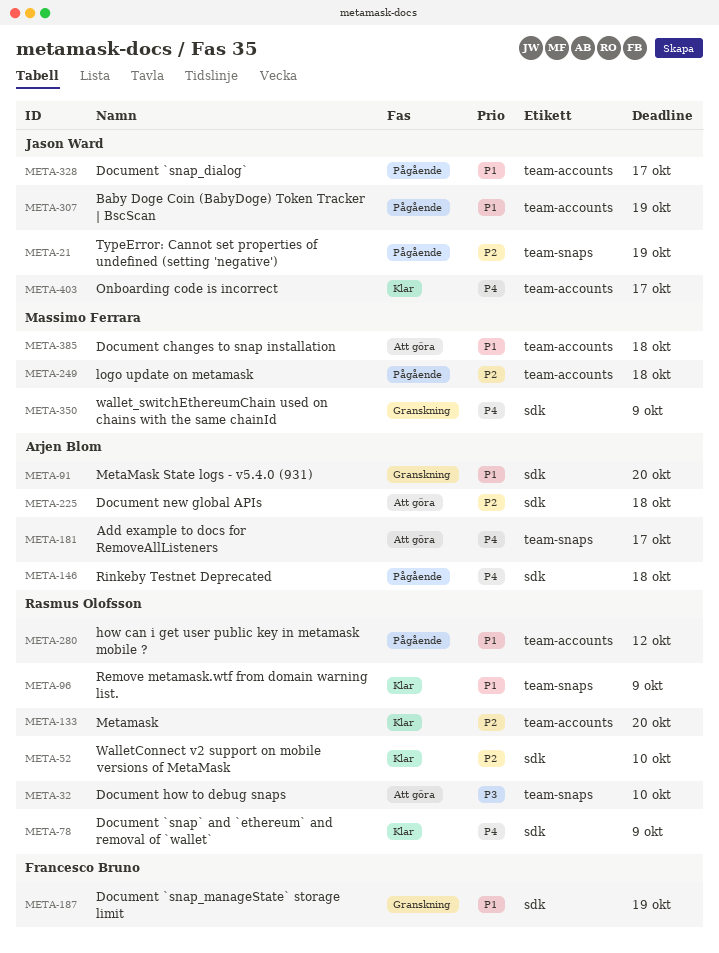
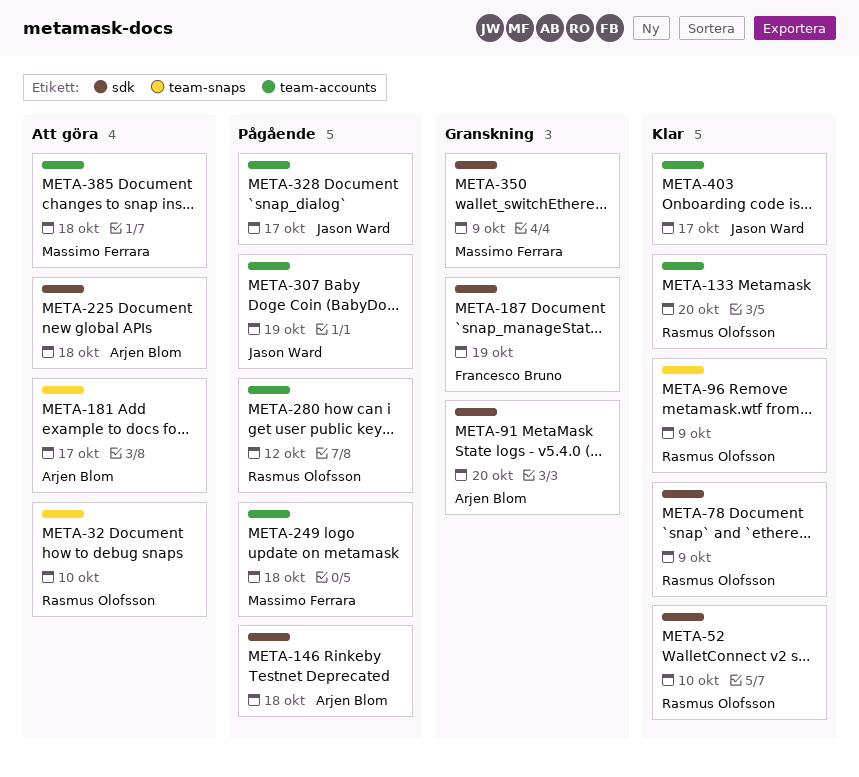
META-21: present -> none

